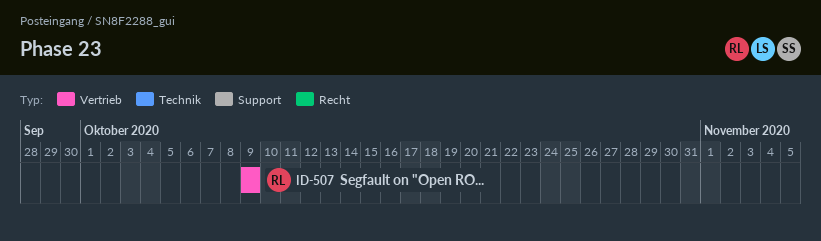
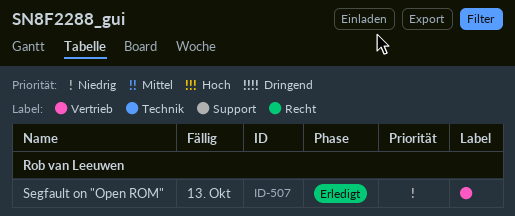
ID-507, due: Oct 9 -> Oct 13

